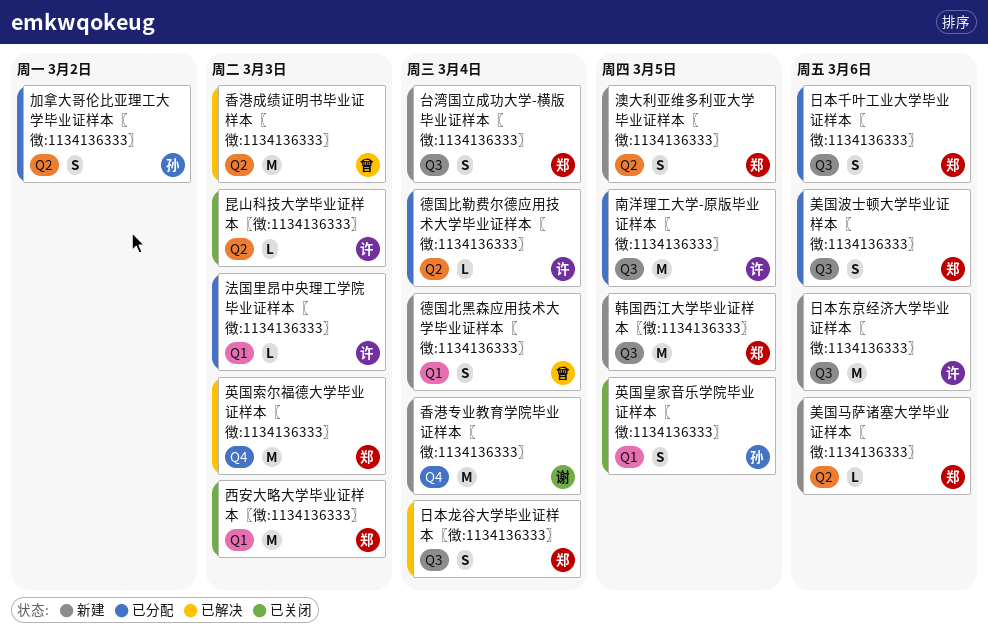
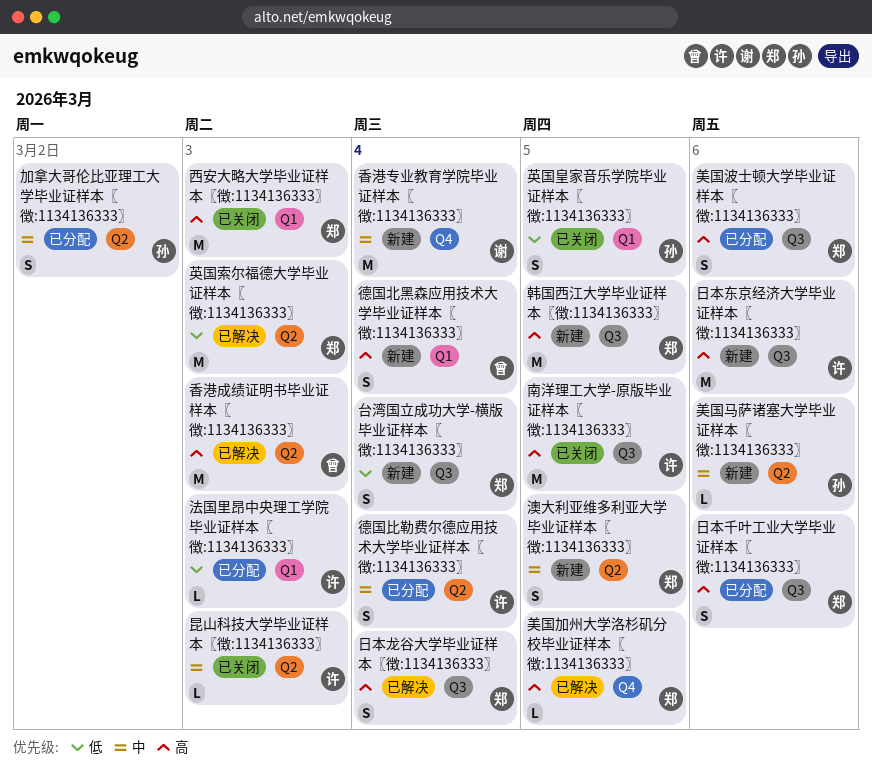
南洋理工大学-原版毕业证样本〖徴:1134136333〗, status: 已分配 -> 已关闭
德国比勒费尔德应用技术大学毕业证样本〖徴:1134136333〗, estimate: L -> S
美国加州大学洛杉矶分校毕业证样本〖徴:1134136333〗: none -> present
美国马萨诸塞大学毕业证样本〖徴:1134136333〗, owner: 郑 -> 孙
英国索尔福德大学毕业证样本〖徴:1134136333〗, label: Q4 -> Q2

